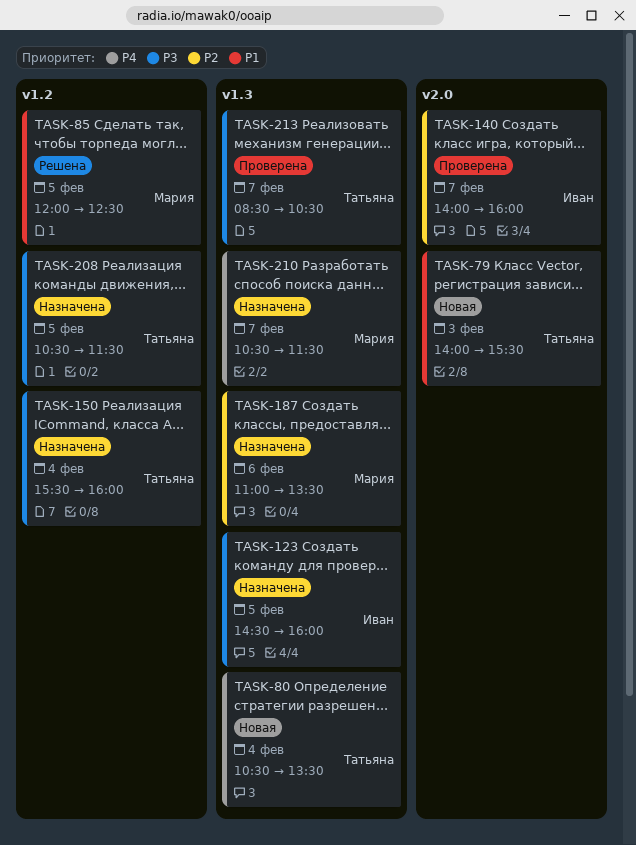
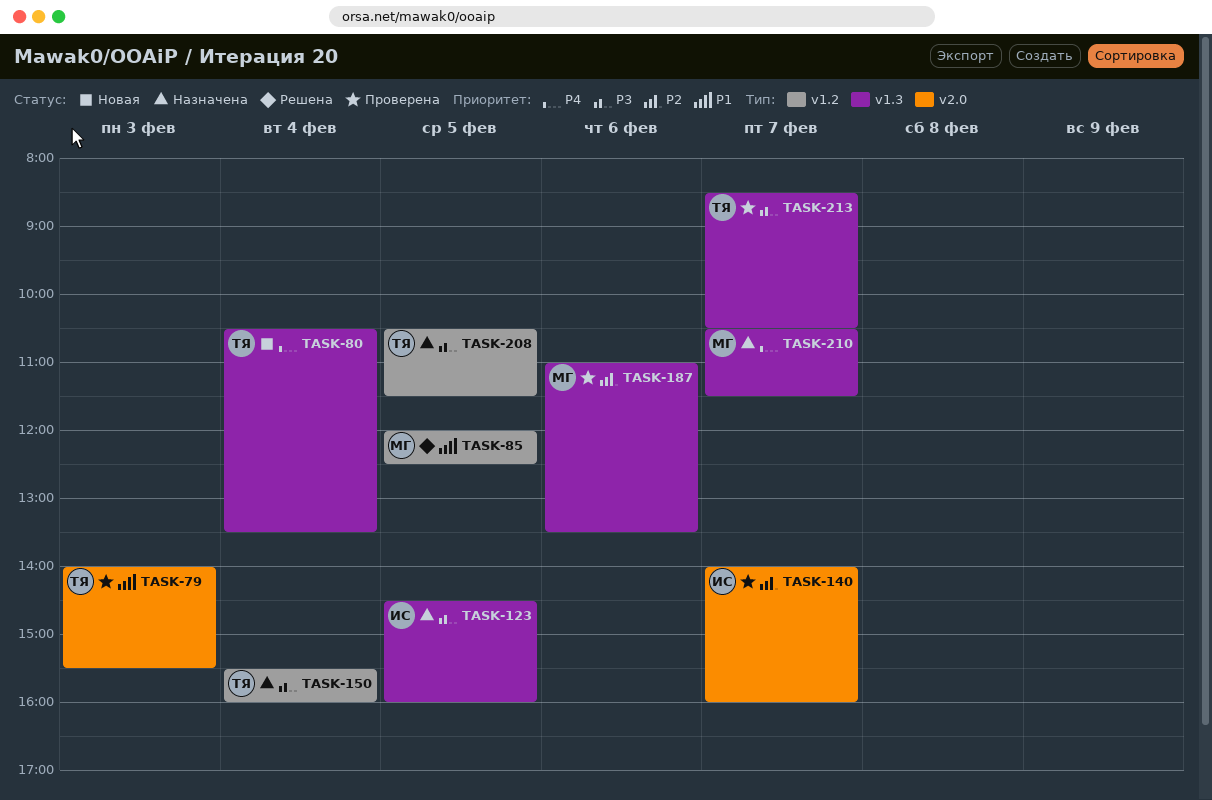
TASK-79, status: Новая -> Проверена
TASK-187, status: Назначена -> Проверена

